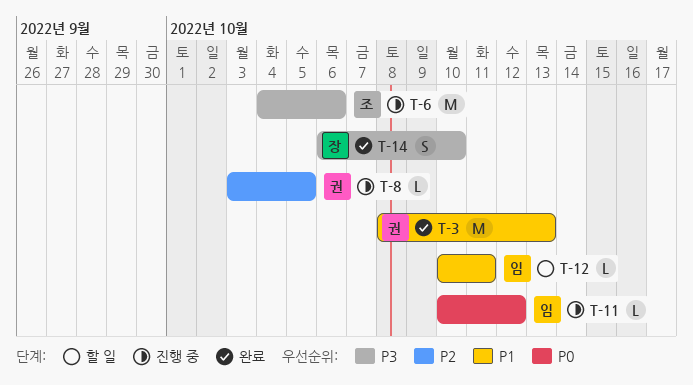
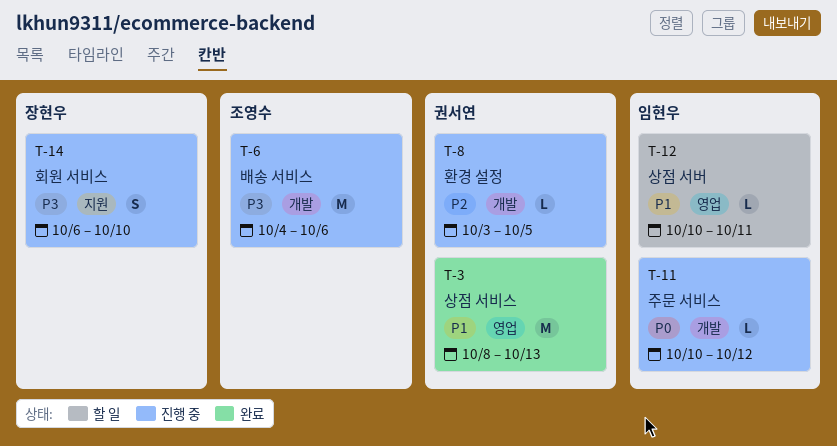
T-14, status: 완료 -> 진행 중

